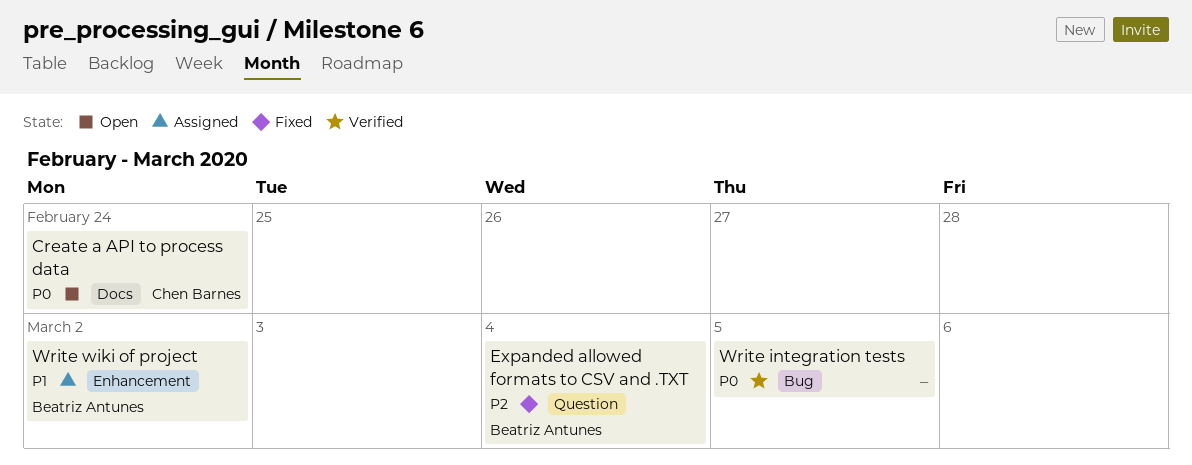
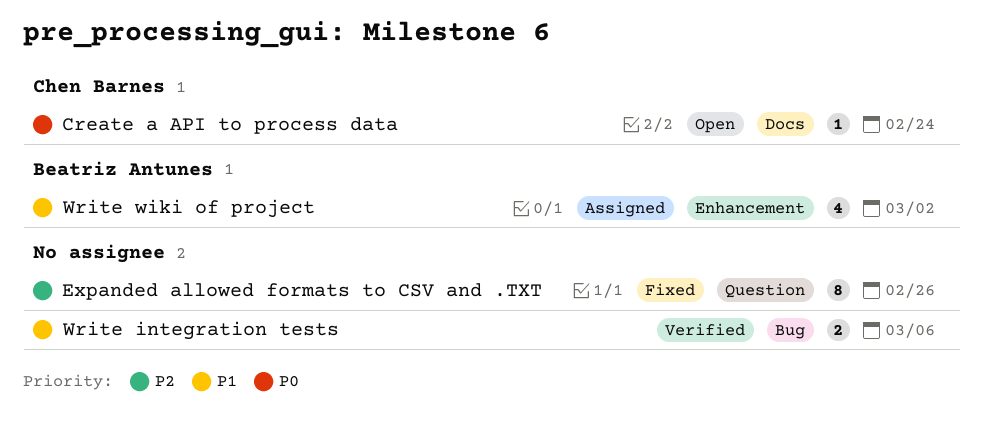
Expanded allowed formats to CSV and .TXT, owner: Beatriz Antunes -> none
Expanded allowed formats to CSV and .TXT, due: Mar 4 -> Feb 26
Write integration tests, priority: P0 -> P1
Write integration tests, due: Mar 5 -> Mar 6

